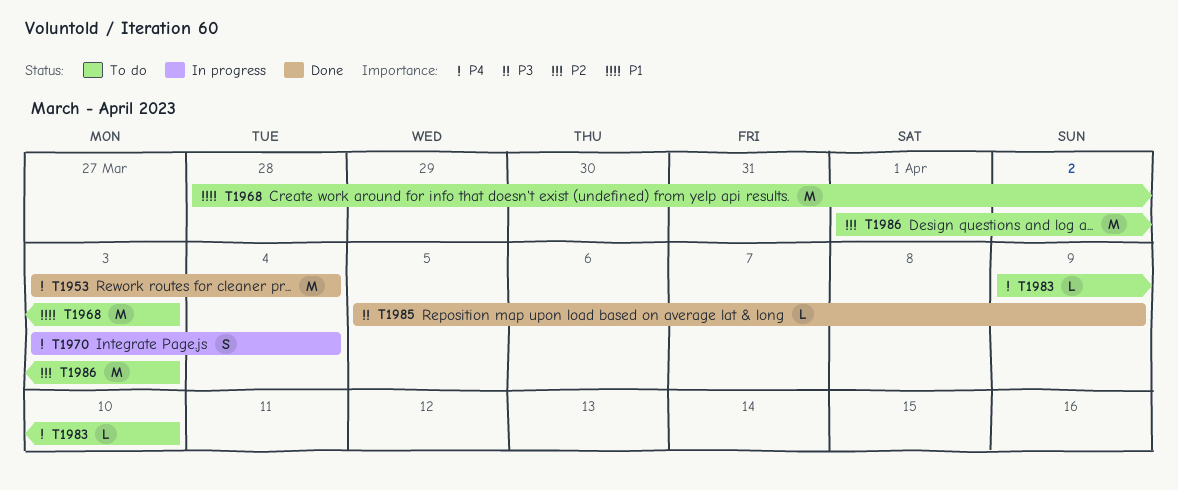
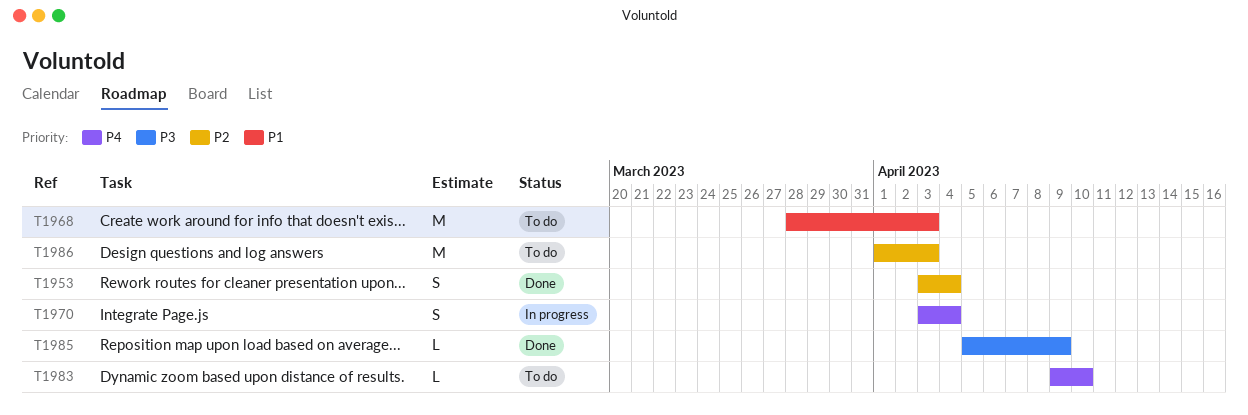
T1953, priority: P4 -> P2
T1953, estimate: M -> S

